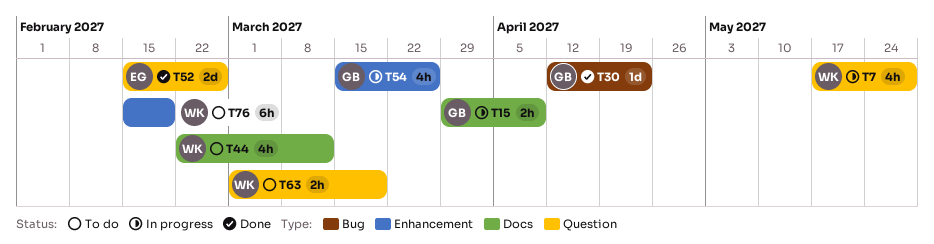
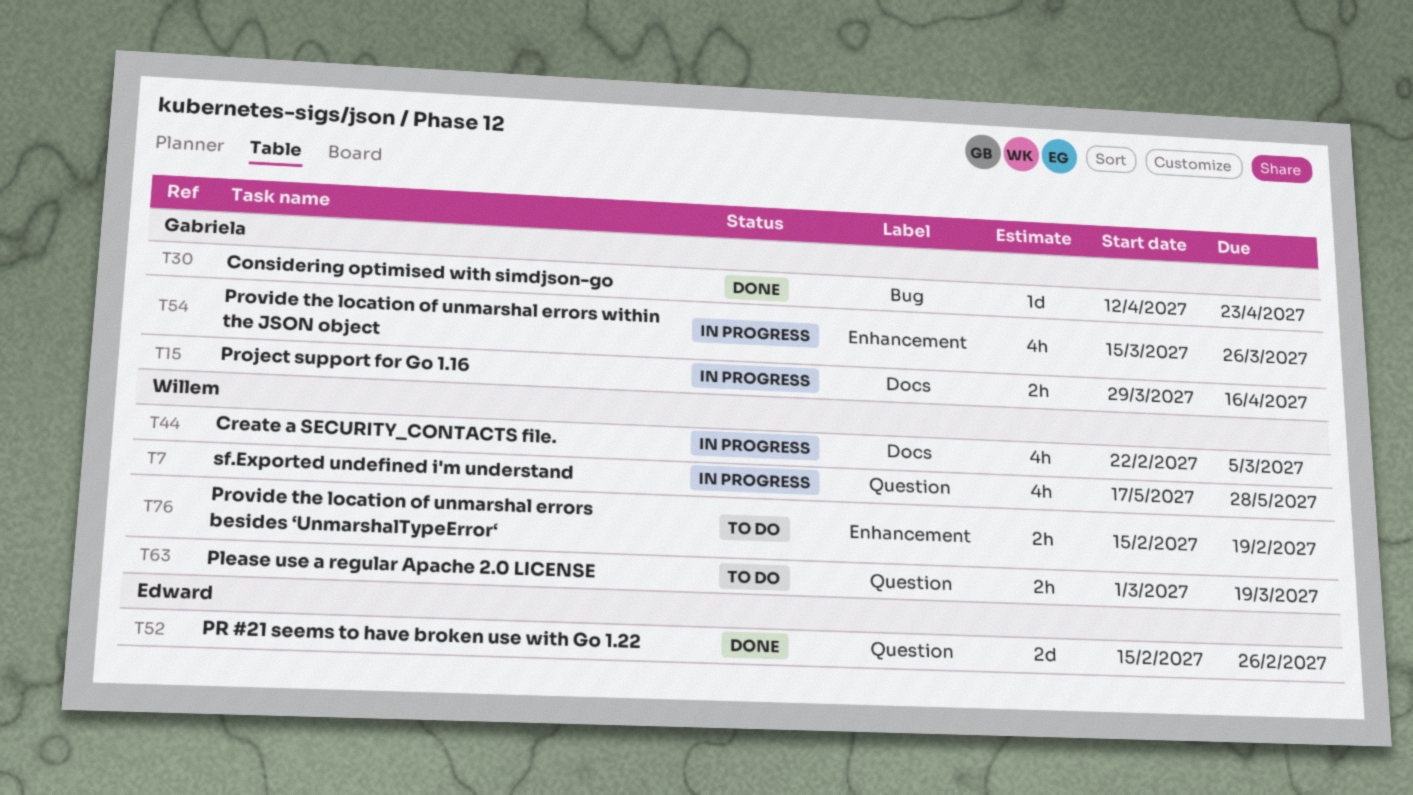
T15, due: Apr 9 -> Apr 16
T44, status: To do -> In progress
T44, due: Mar 12 -> Mar 5
T76, estimate: 6h -> 2h

